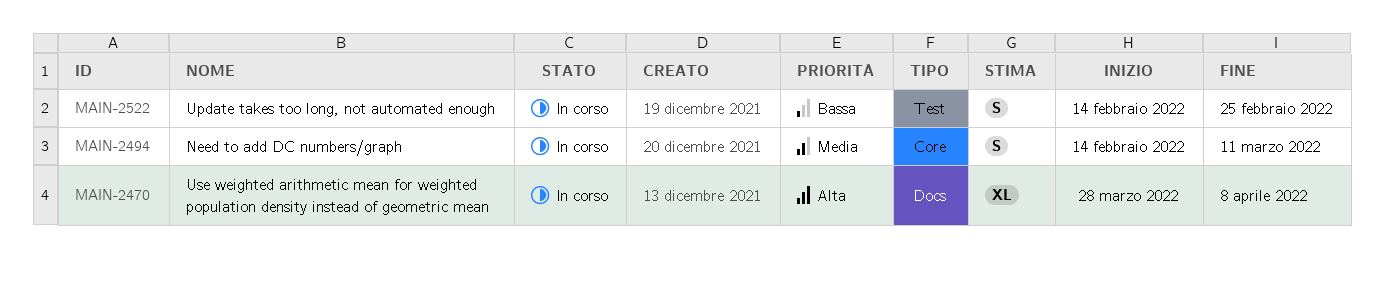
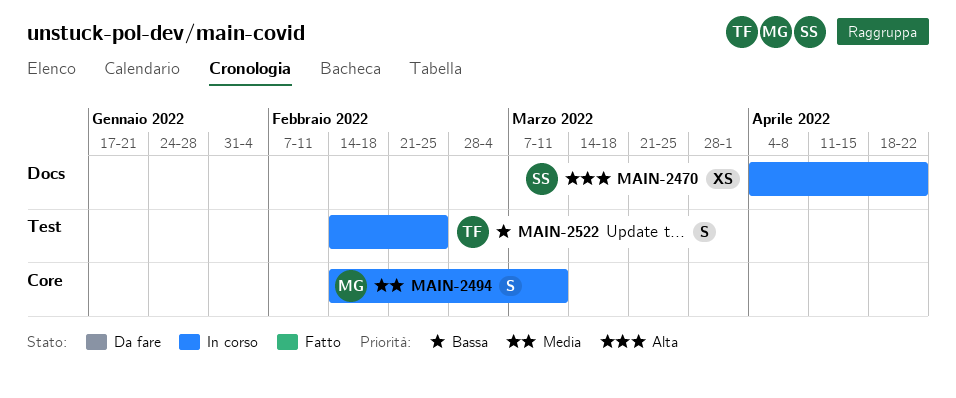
MAIN-2470, estimate: XL -> XS
MAIN-2470, start: Mar 28 -> Apr 4
MAIN-2470, due: Apr 8 -> Apr 22

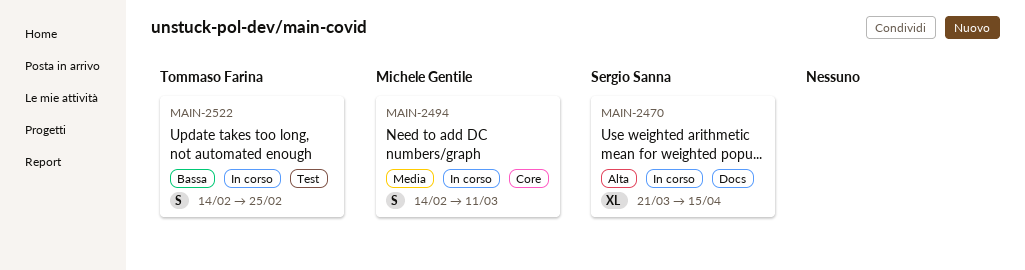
MAIN-2470, estimate: XS -> XL
MAIN-2470, start: Apr 4 -> Mar 21
MAIN-2470, due: Apr 22 -> Apr 15

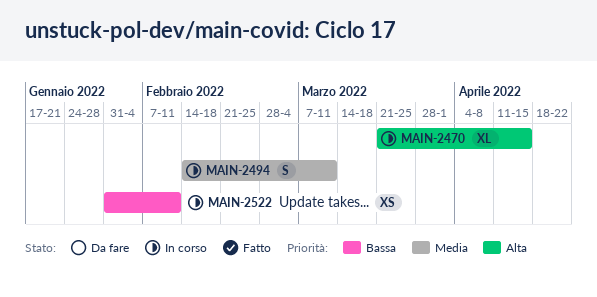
MAIN-2522, estimate: S -> XS
MAIN-2522, start: Feb 14 -> Jan 31
MAIN-2522, due: Feb 25 -> Feb 11

